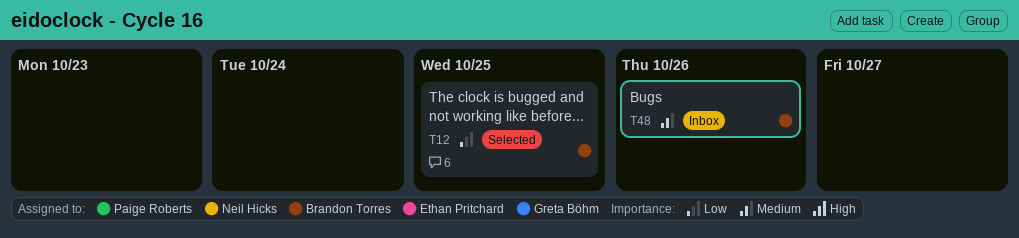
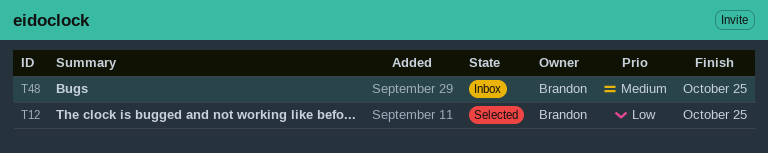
T48, due: Oct 26 -> Oct 25

